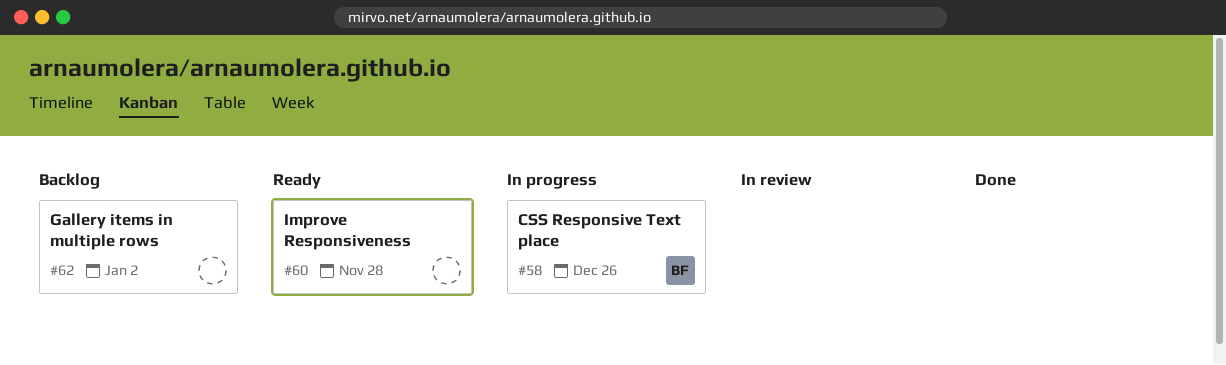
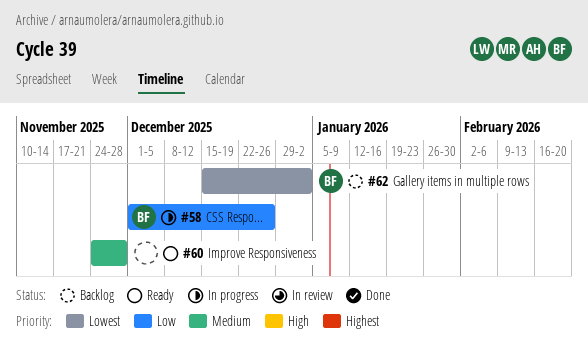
#62, owner: none -> BF

